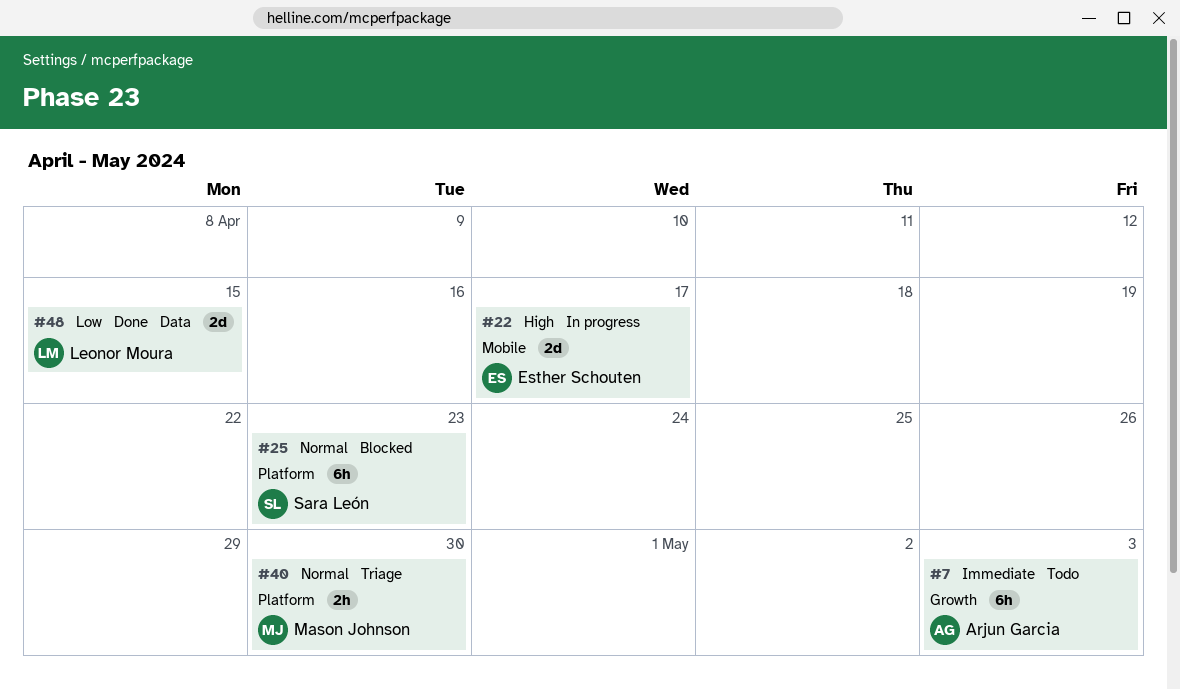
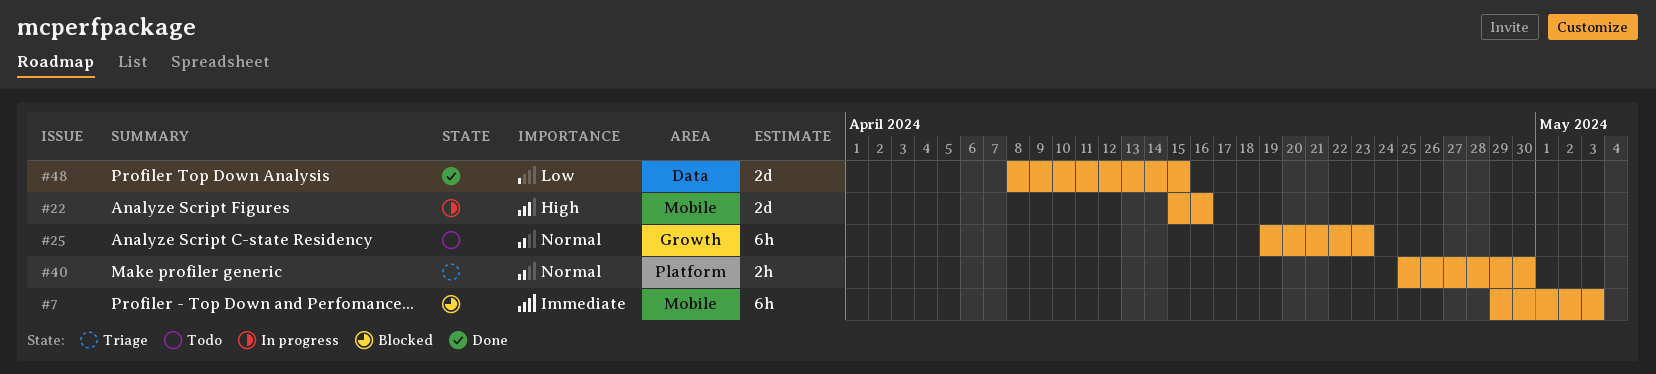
#7, status: Todo -> Blocked
#7, label: Growth -> Mobile
#22, due: Apr 17 -> Apr 16
#25, status: Blocked -> Todo
#25, label: Platform -> Growth

